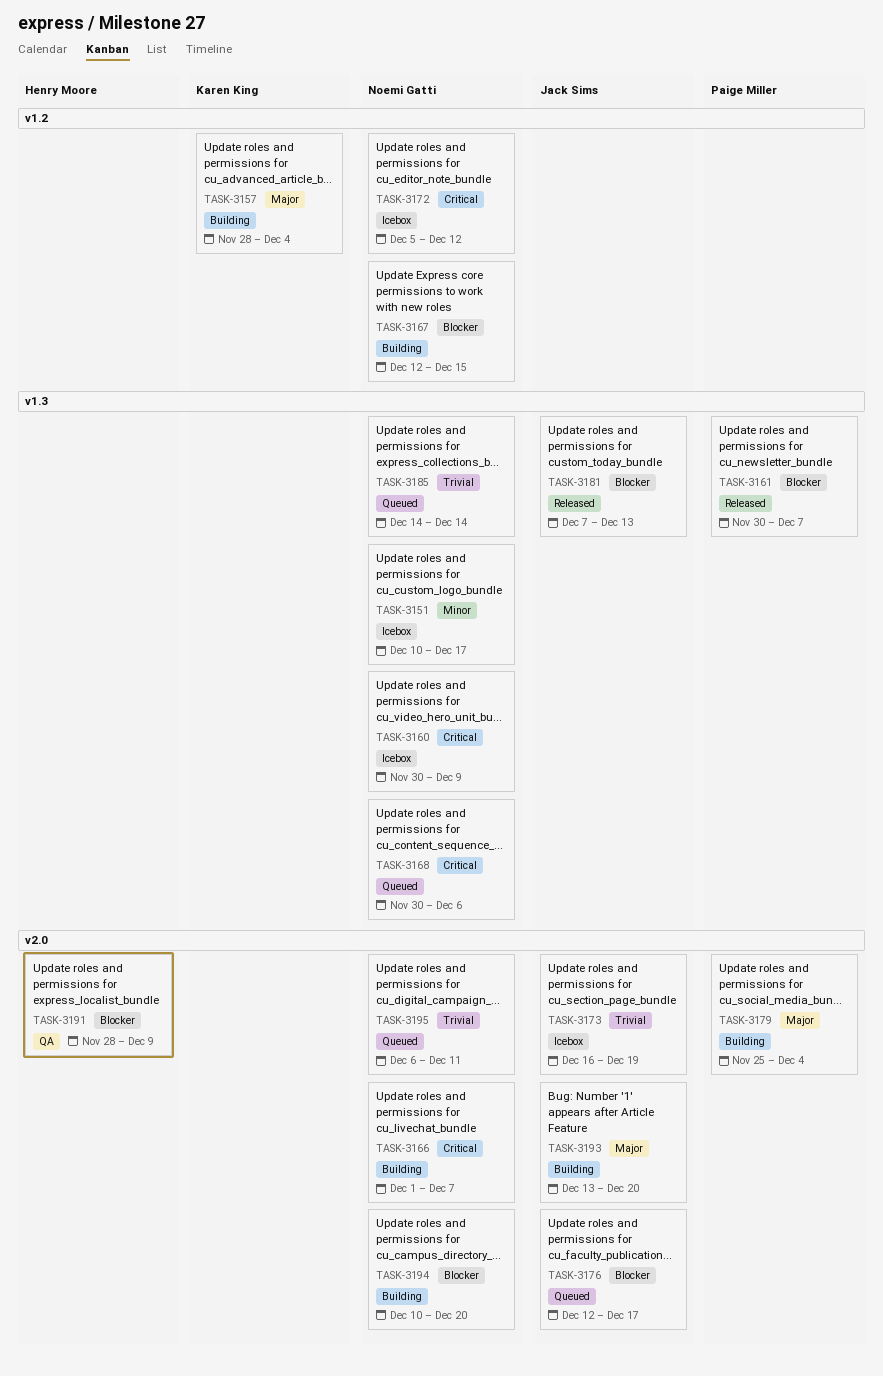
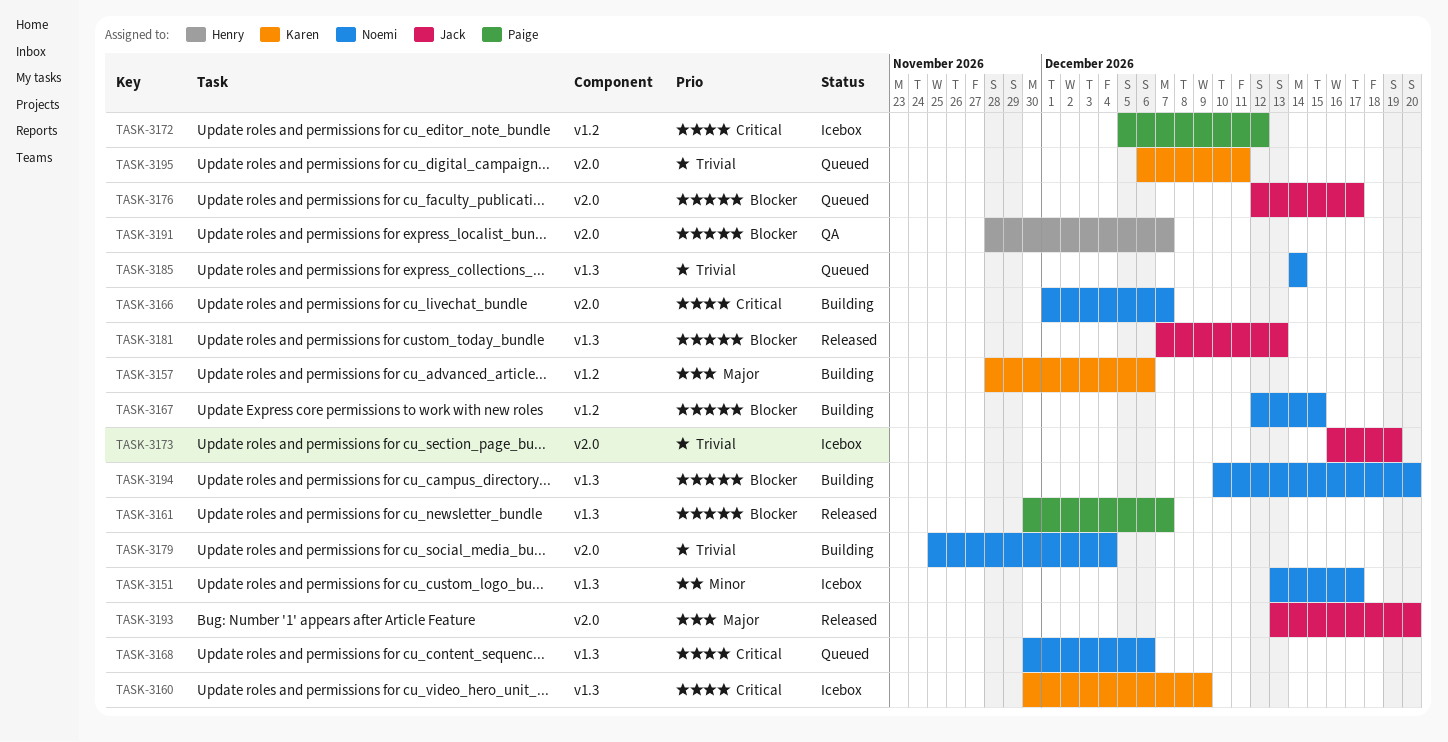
TASK-3151, start: Dec 10 -> Dec 13
TASK-3157, due: Dec 4 -> Dec 6
TASK-3160, owner: Noemi Gatti -> Karen King
TASK-3172, owner: Noemi Gatti -> Paige Miller
TASK-3179, owner: Paige Miller -> Noemi Gatti
TASK-3179, priority: Major -> Trivial
TASK-3191, due: Dec 9 -> Dec 7
TASK-3193, status: Building -> Released
TASK-3194, label: v2.0 -> v1.3
TASK-3195, owner: Noemi Gatti -> Karen King

